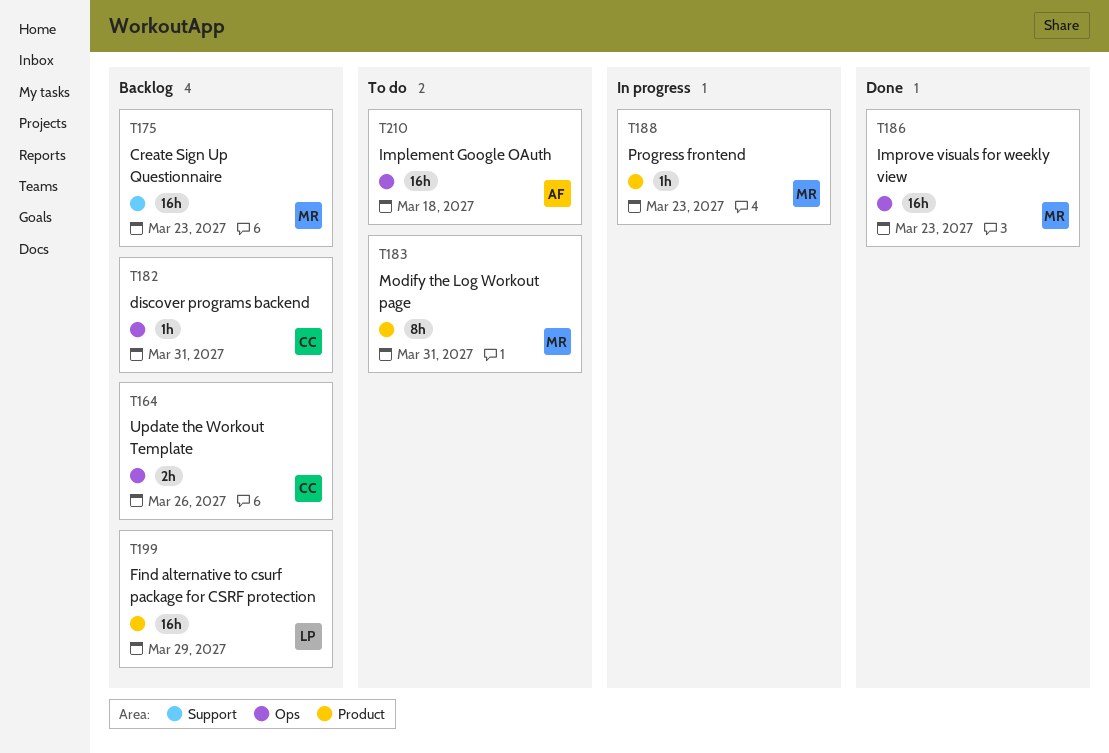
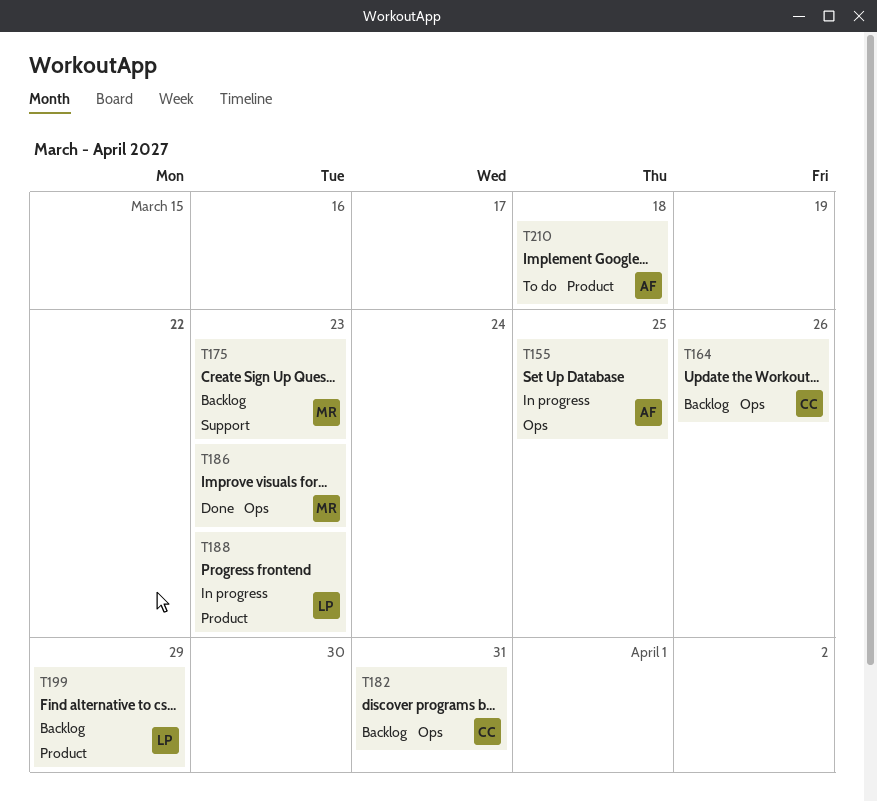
T155: none -> present
T183: present -> none
T188, owner: MR -> LP
T210, label: Ops -> Product

